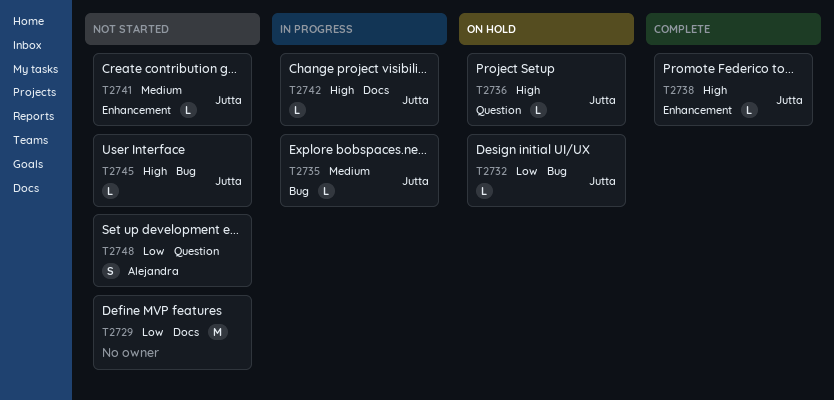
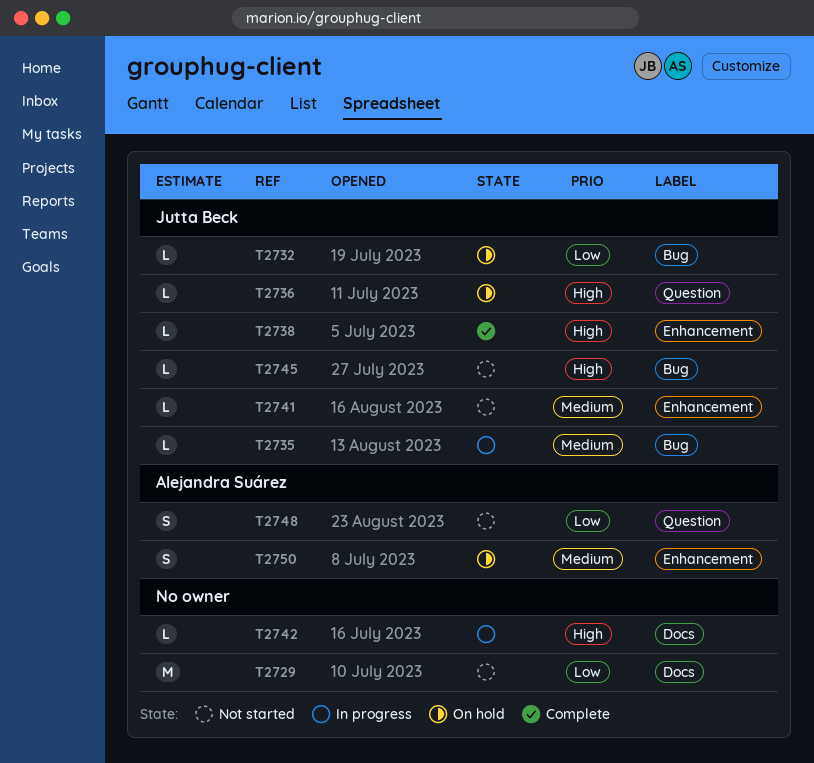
T2742, owner: Jutta Beck -> none
T2750: none -> present

